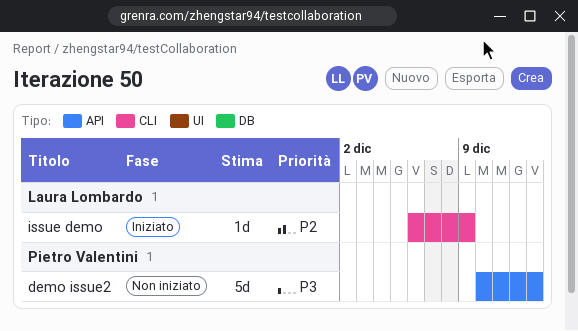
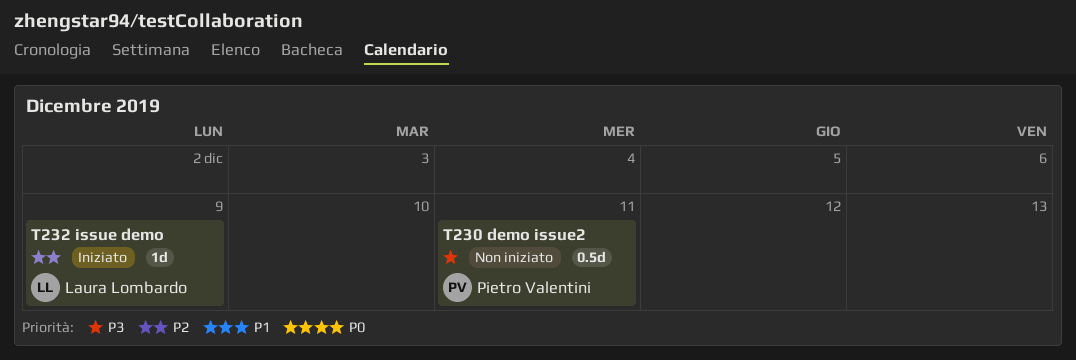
demo issue2, estimate: 5d -> 0.5d
demo issue2, due: Dec 13 -> Dec 11

